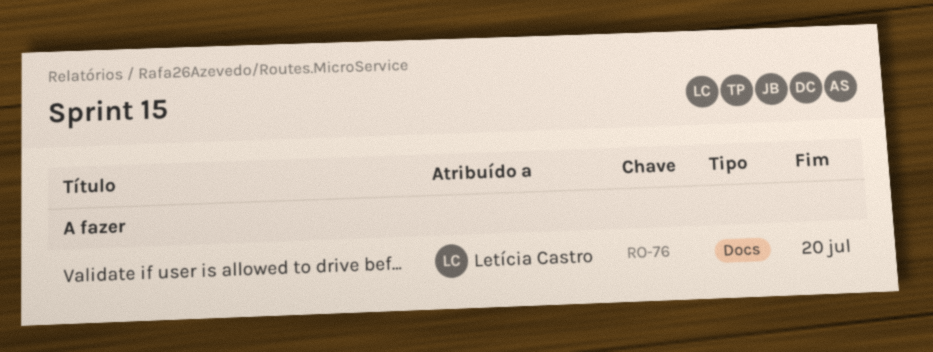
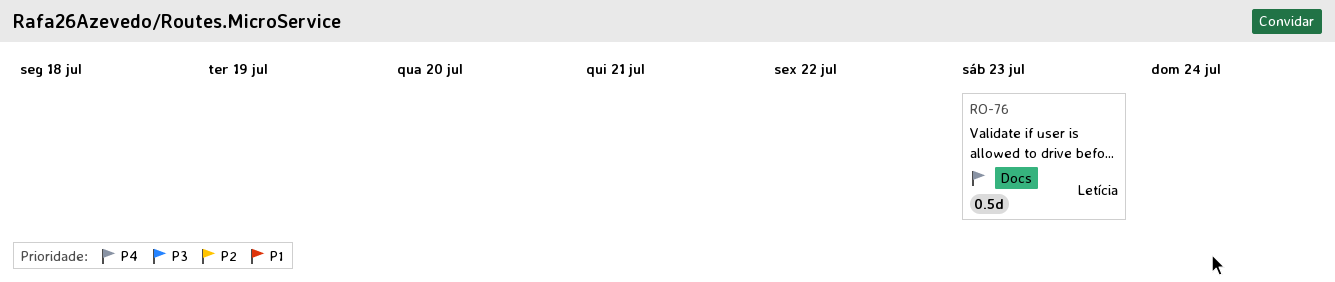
RO-76, due: Jul 20 -> Jul 23

